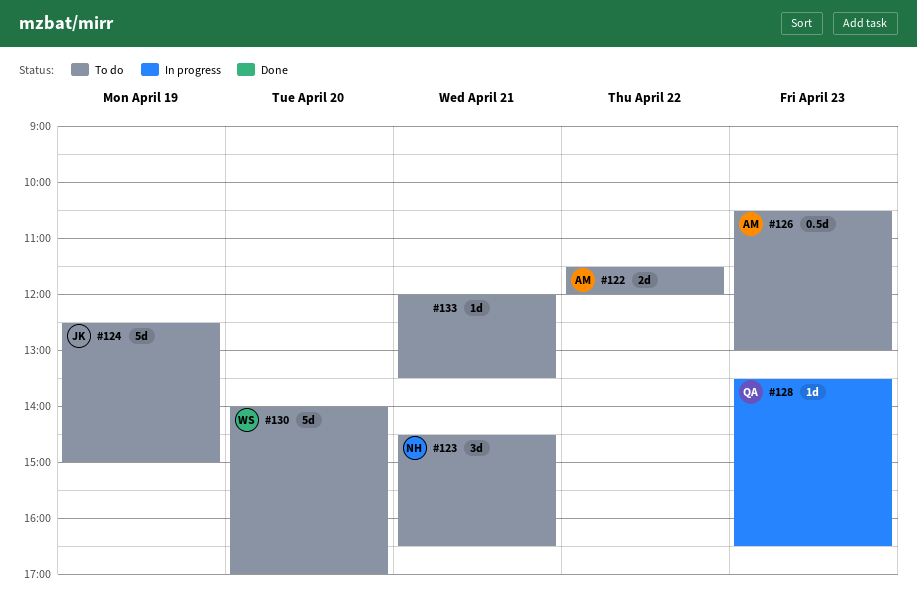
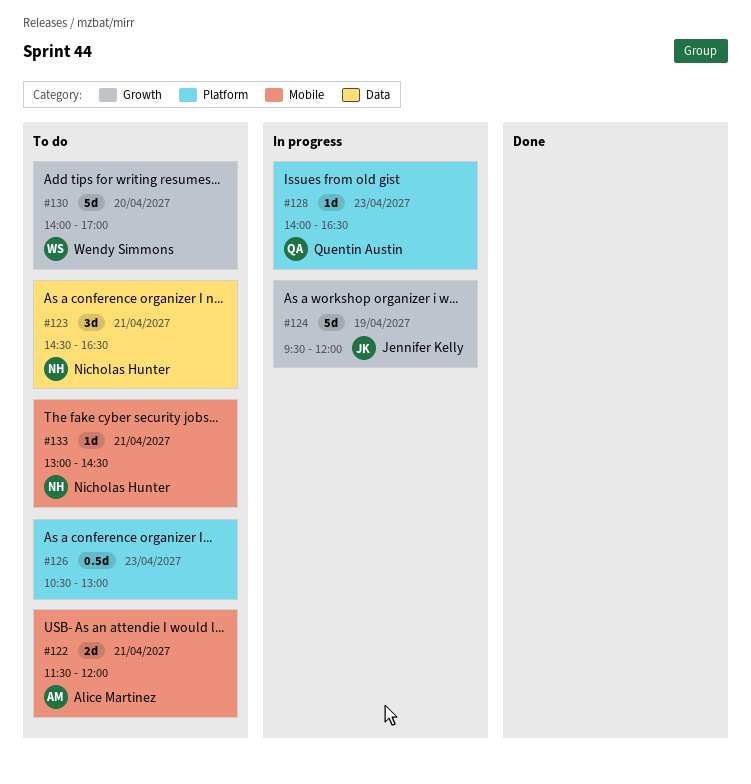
#122, day: Apr 22 -> Apr 21
#124, status: To do -> In progress
#124, begins: 12:30 -> 09:30
#124, ends: 15:00 -> 12:00
#126, owner: Alice Martinez -> none
#128, begins: 13:30 -> 14:00
#133, owner: none -> Nicholas Hunter
#133, begins: 12:00 -> 13:00
#133, ends: 13:30 -> 14:30

